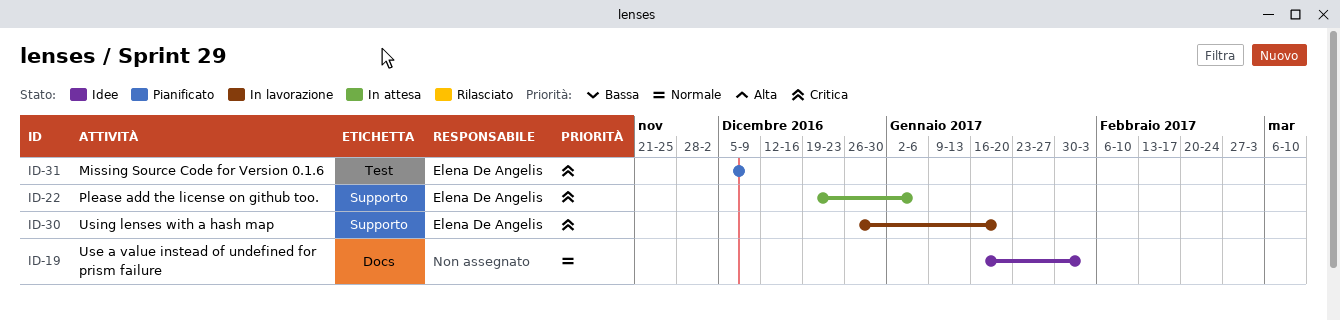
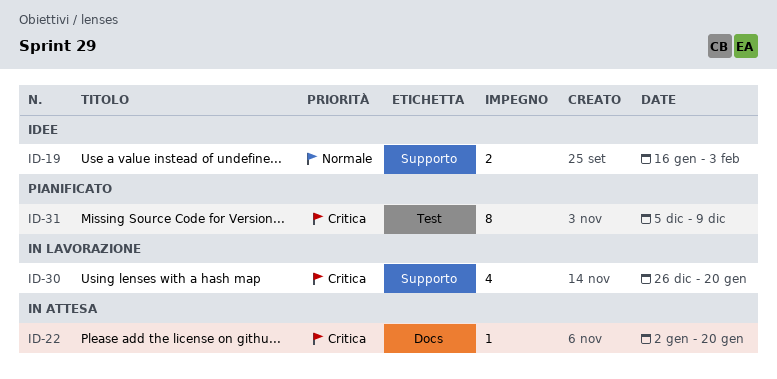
ID-19, label: Docs -> Supporto
ID-22, label: Supporto -> Docs
ID-22, start: Dec 19 -> Jan 2
ID-22, due: Jan 6 -> Jan 20

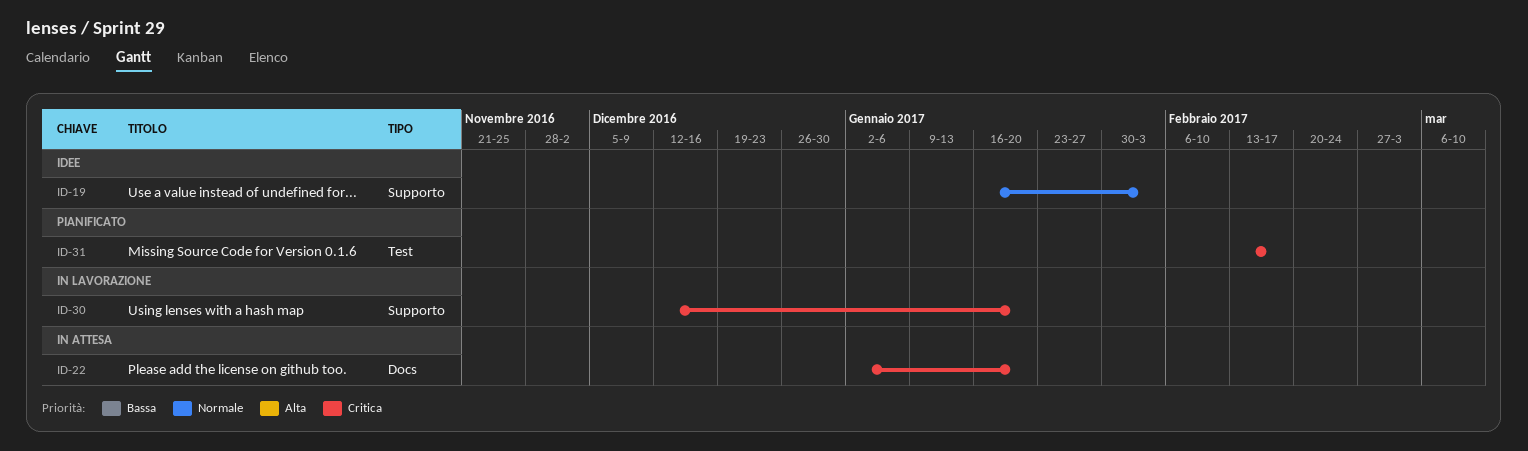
ID-30, start: Dec 26 -> Dec 12
ID-31, start: Dec 5 -> Feb 13
ID-31, due: Dec 9 -> Feb 17

